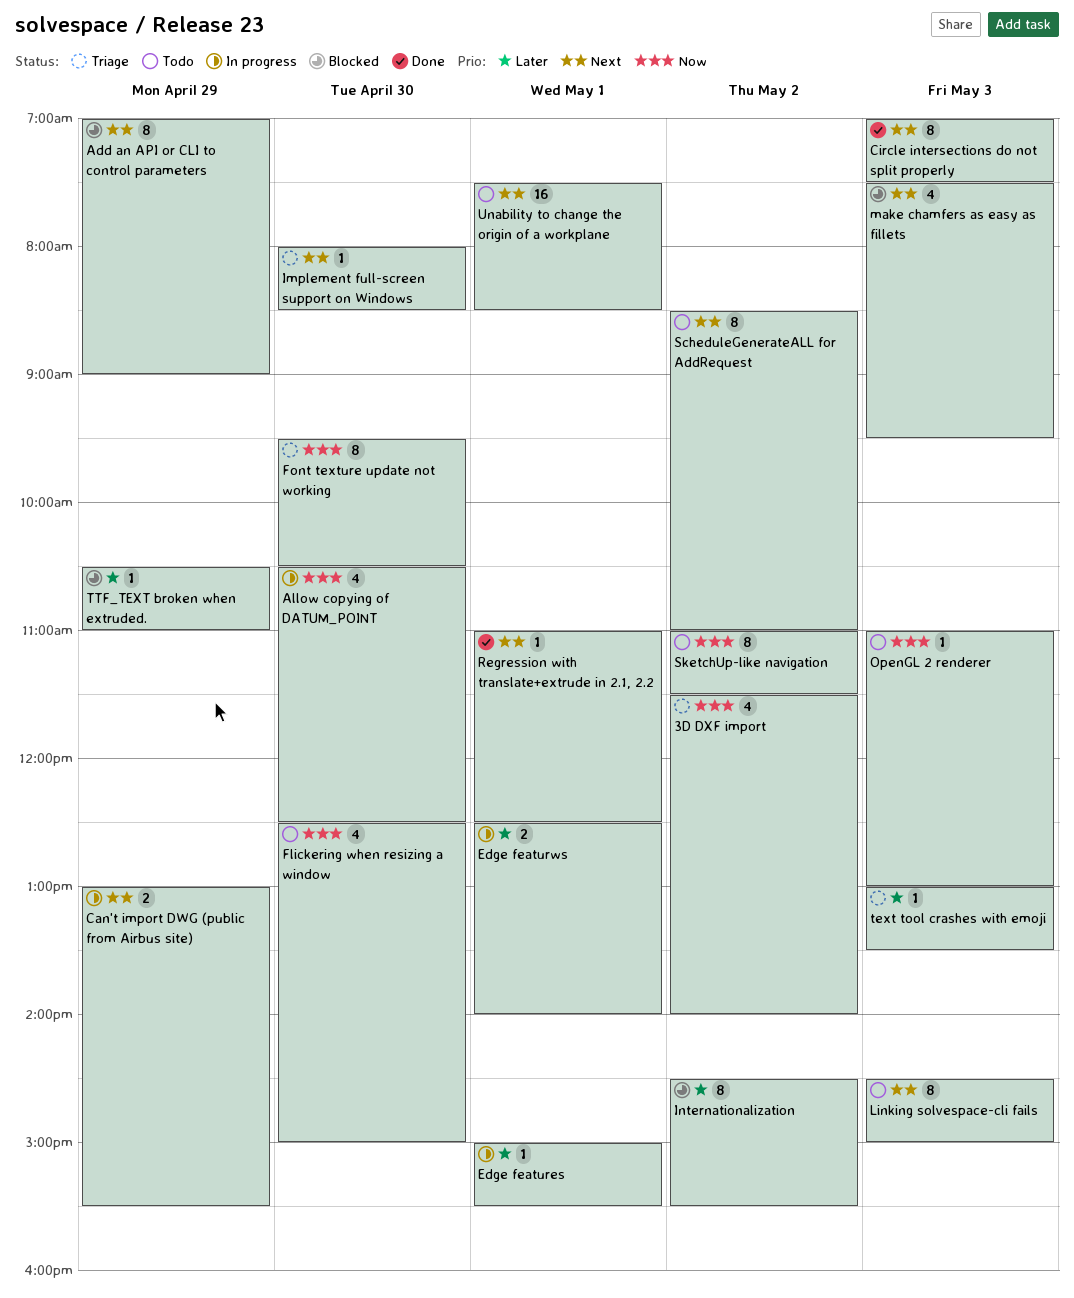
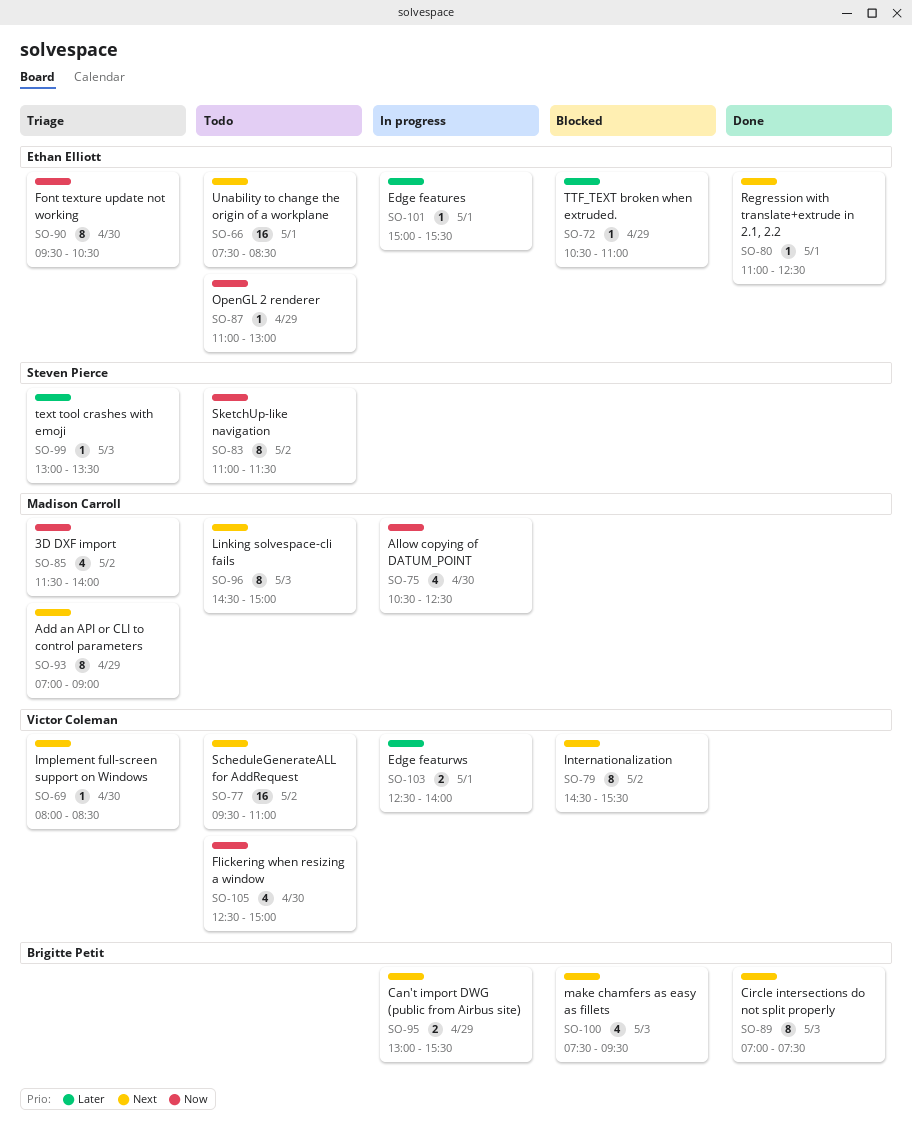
Add an API or CLI to control parameters, status: Blocked -> Triage
Internationalization, priority: Later -> Next
OpenGL 2 renderer, day: May 3 -> Apr 29
ScheduleGenerateALL for AddRequest, estimate: 8 -> 16
ScheduleGenerateALL for AddRequest, begins: 08:30 -> 09:30

